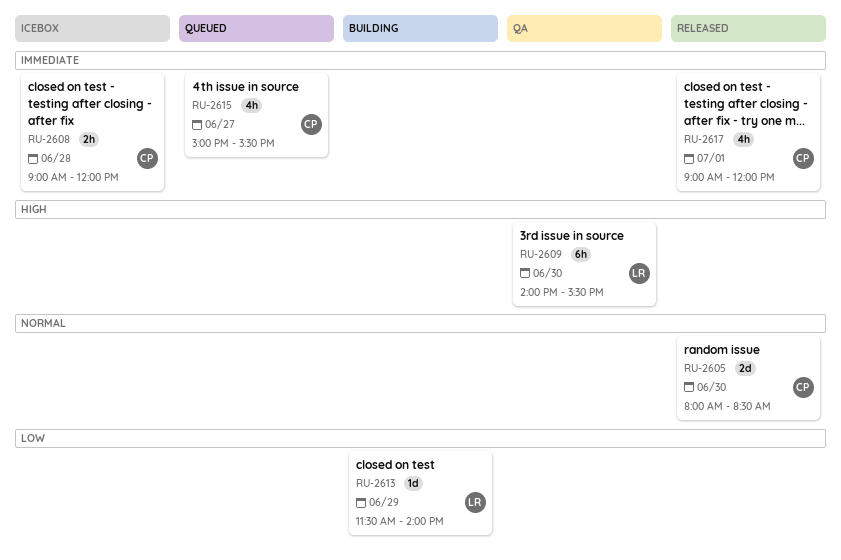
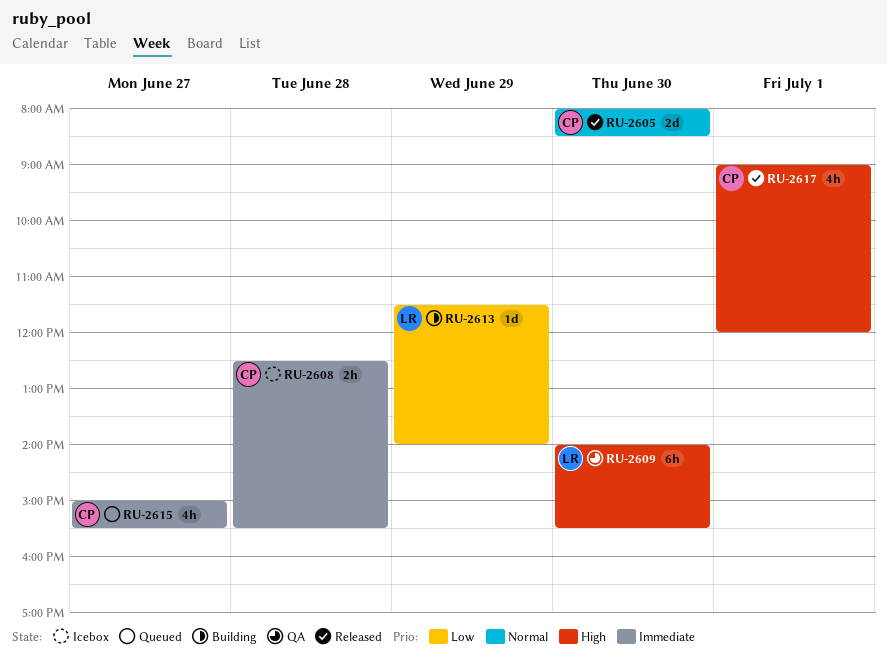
RU-2608, begins: 09:00 -> 12:30
RU-2608, ends: 12:00 -> 15:30
RU-2617, priority: Immediate -> High

